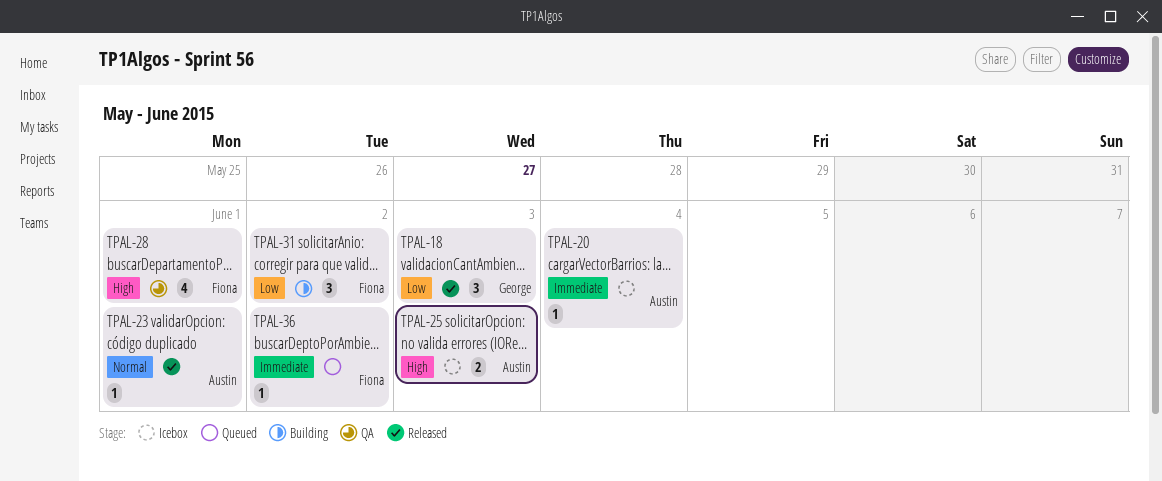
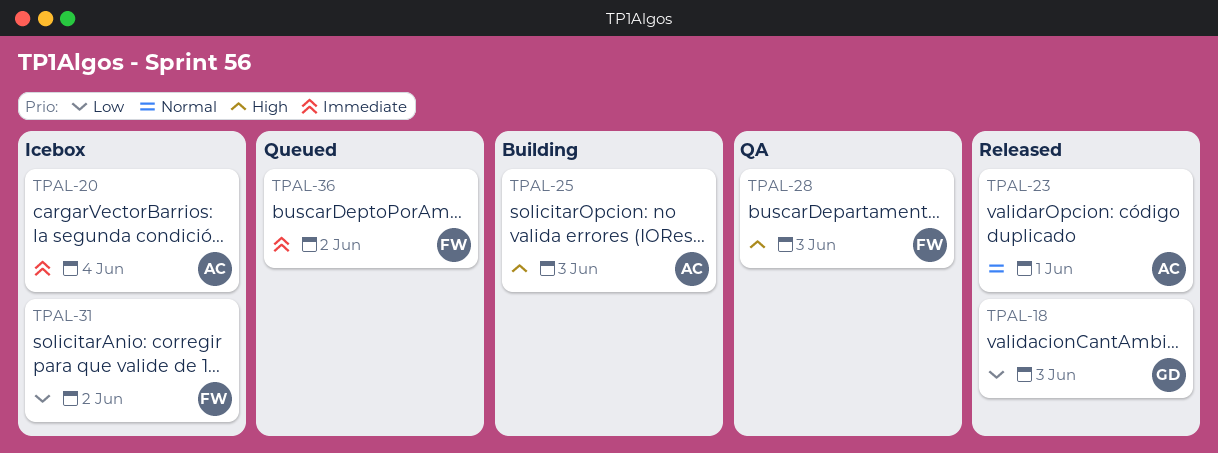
TPAL-25, status: Icebox -> Building
TPAL-28, due: Jun 1 -> Jun 3
TPAL-31, status: Building -> Icebox

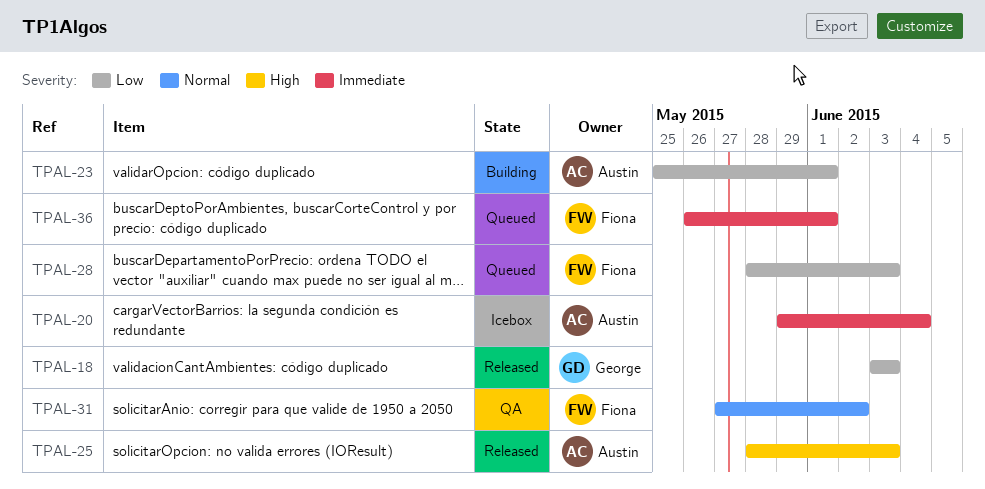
TPAL-23, status: Released -> Building
TPAL-23, priority: Normal -> Low
TPAL-25, status: Building -> Released
TPAL-28, status: QA -> Queued
TPAL-28, priority: High -> Low
TPAL-31, status: Icebox -> QA
TPAL-31, priority: Low -> Normal
TPAL-36, due: Jun 2 -> Jun 1

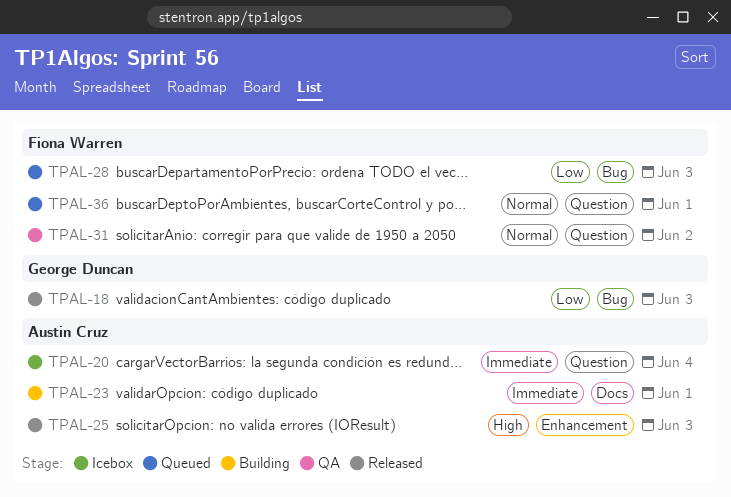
TPAL-23, priority: Low -> Immediate
TPAL-36, priority: Immediate -> Normal

